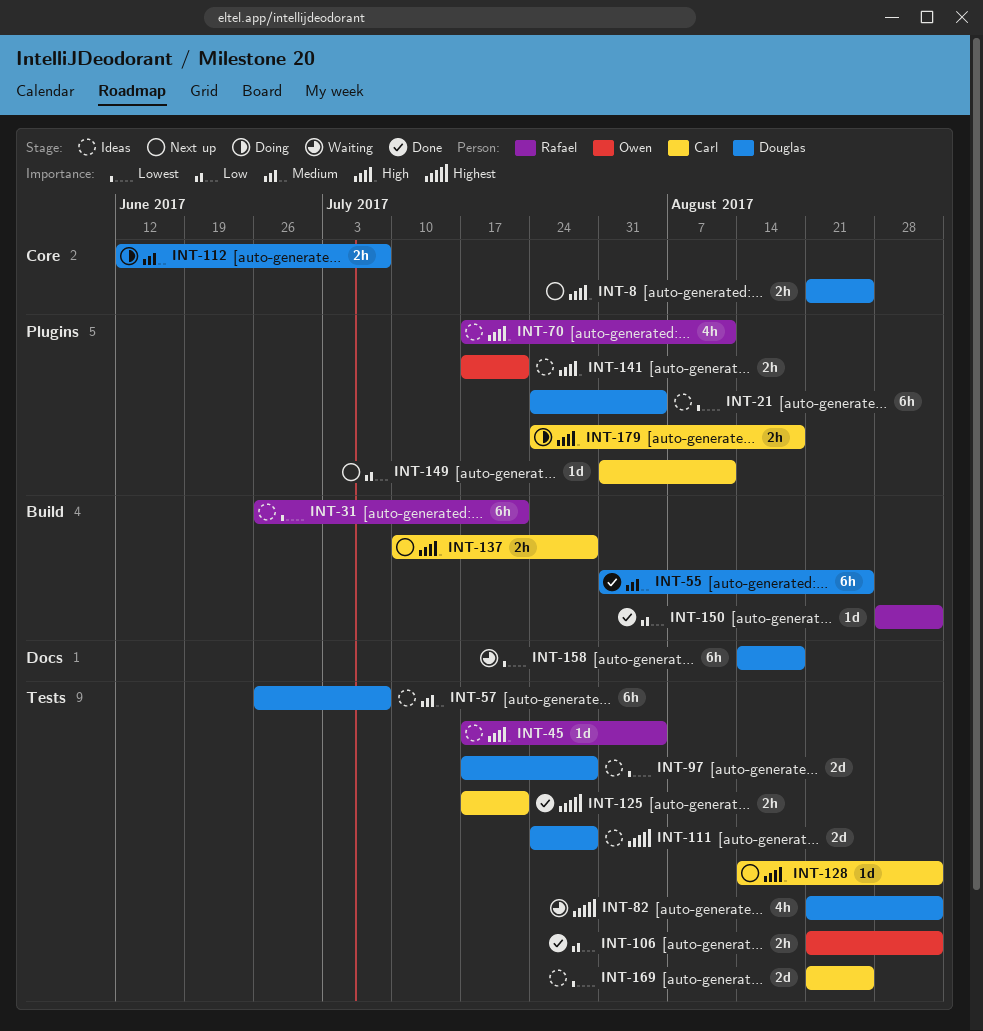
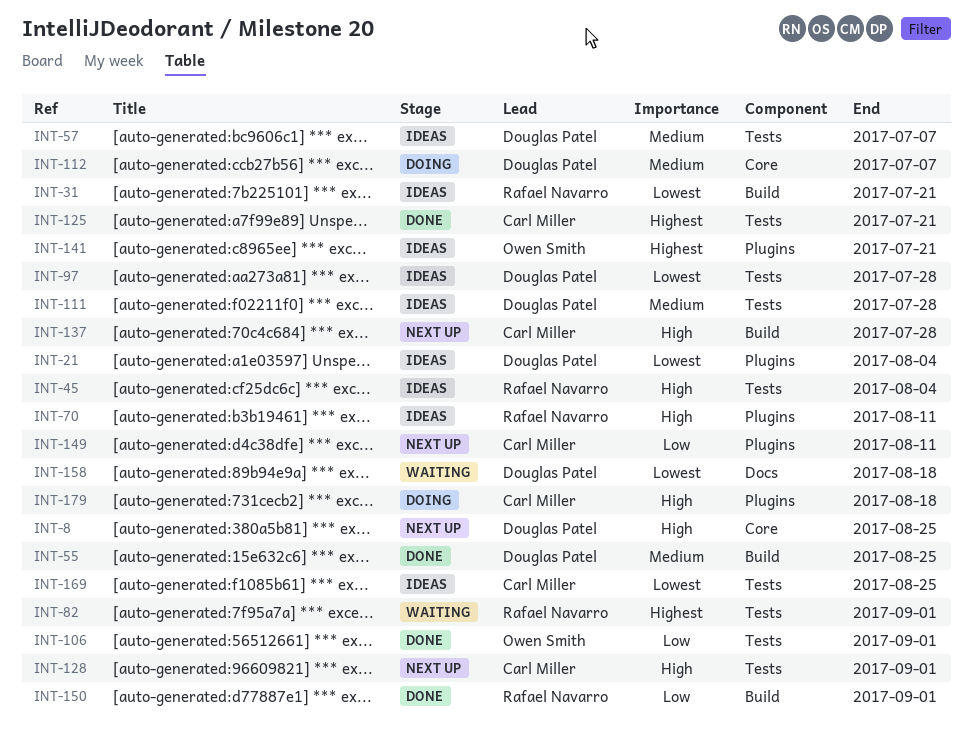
INT-82, owner: Douglas Patel -> Rafael Navarro
INT-111, priority: Highest -> Medium
INT-141, priority: High -> Highest

